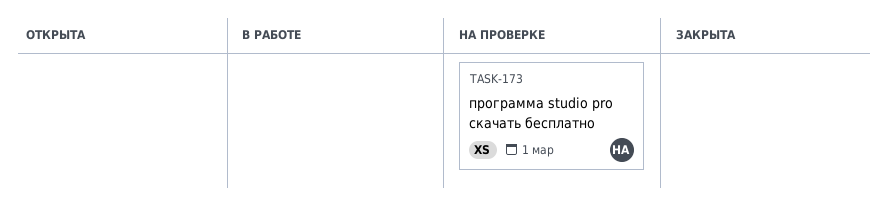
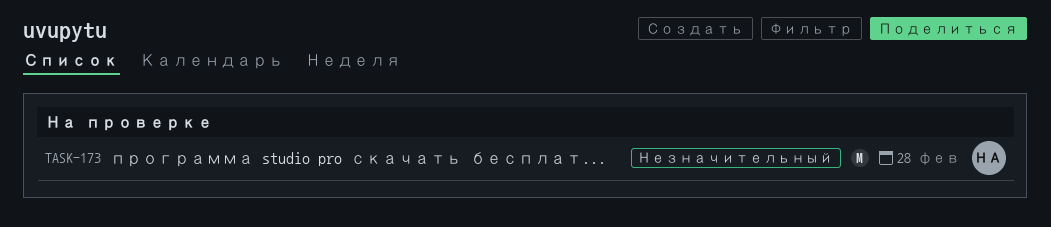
TASK-173, estimate: XS -> M
TASK-173, due: Mar 1 -> Feb 28

